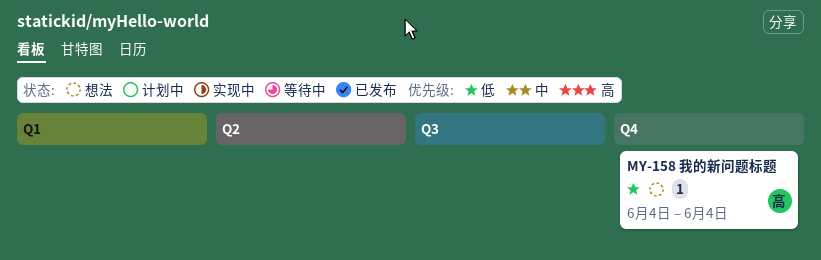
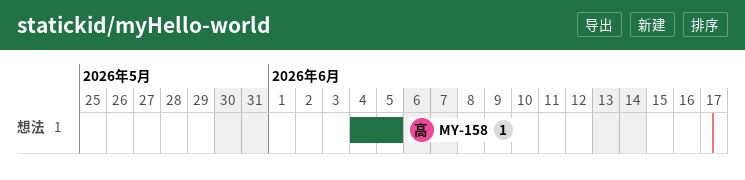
MY-158, due: Jun 4 -> Jun 5

